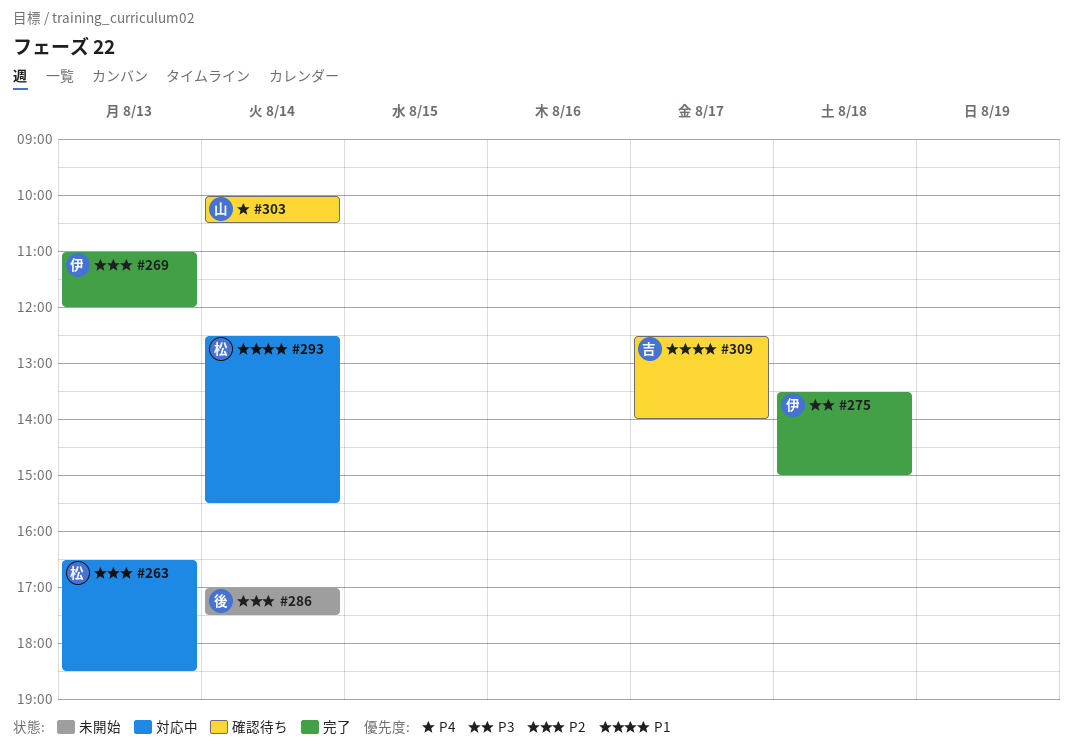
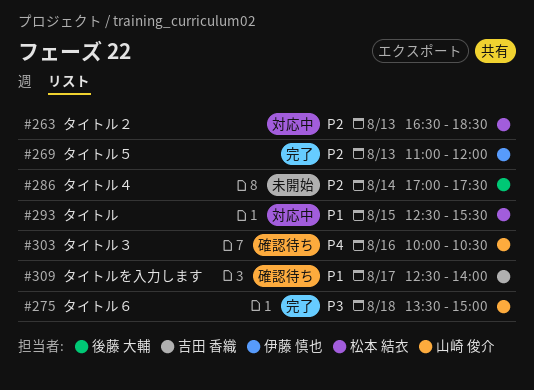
#275, owner: 伊藤 慎也 -> 山崎 俊介
#293, day: Aug 14 -> Aug 15
#303, day: Aug 14 -> Aug 16

